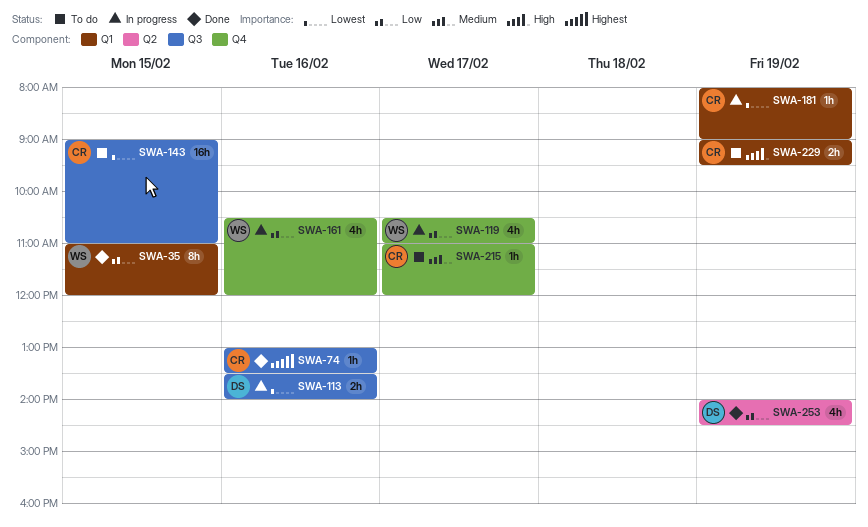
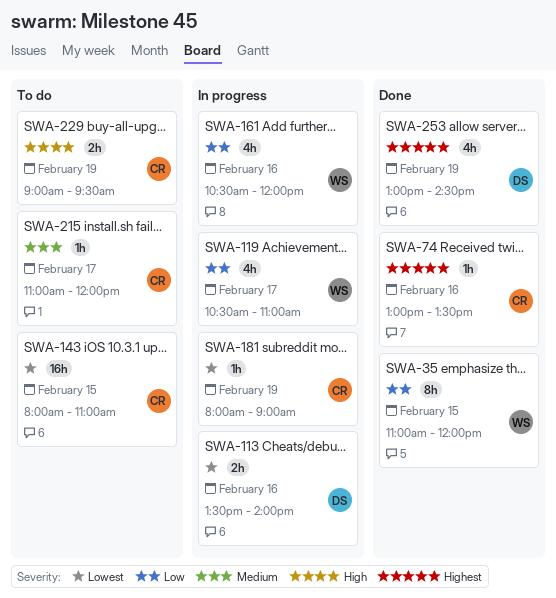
SWA-143, begins: 09:00 -> 08:00
SWA-253, priority: Low -> Highest
SWA-253, begins: 14:00 -> 13:00

